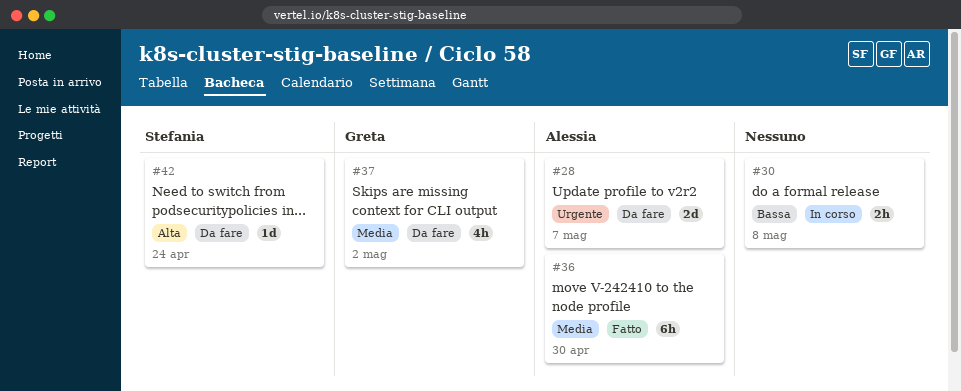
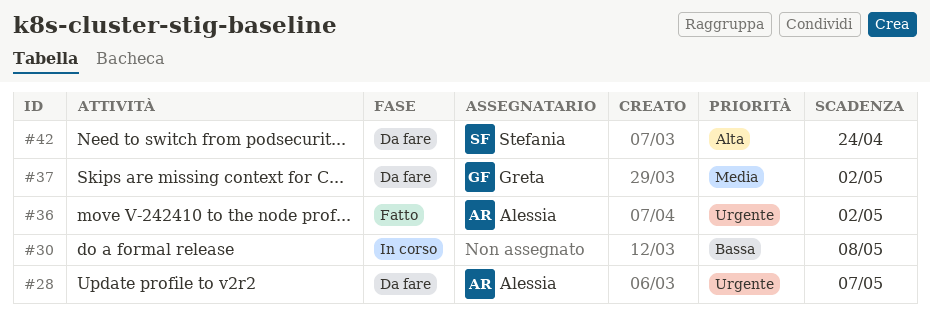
#36, priority: Media -> Urgente
#36, due: Apr 30 -> May 2

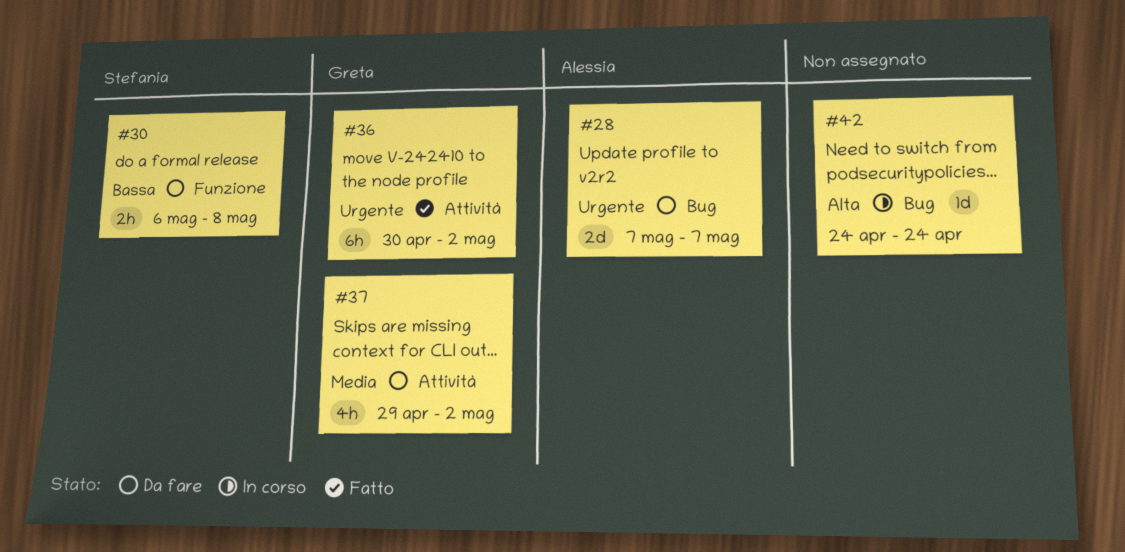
#30, status: In corso -> Da fare
#30, owner: none -> Stefania
#36, owner: Alessia -> Greta
#42, status: Da fare -> In corso
#42, owner: Stefania -> none

